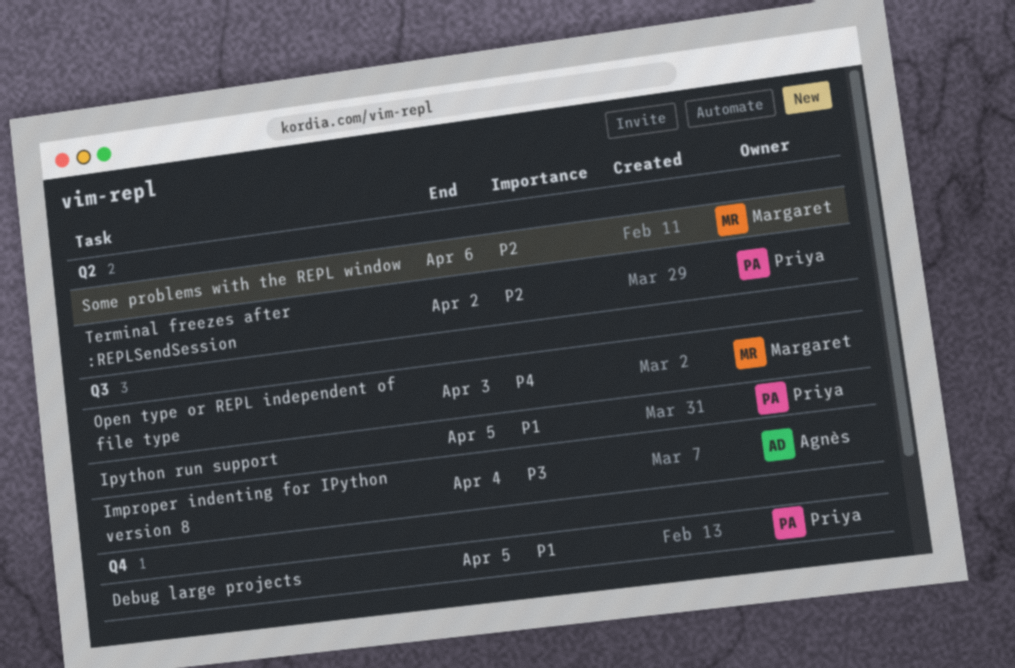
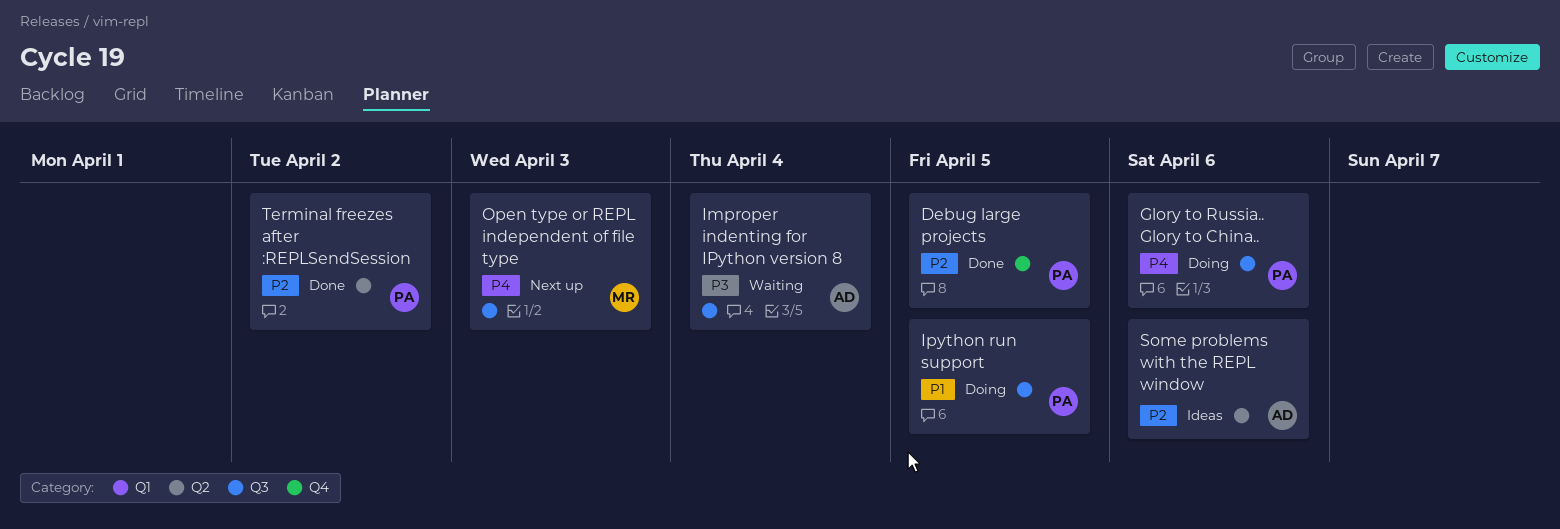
Debug large projects, priority: P1 -> P2
Glory to Russia.. Glory to China..: none -> present
Some problems with the REPL window, owner: Margaret -> Agnès

